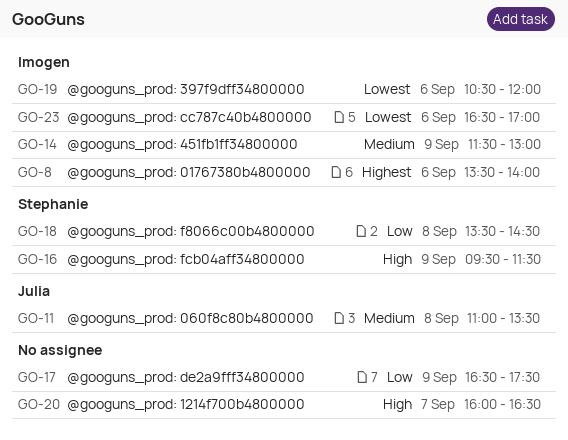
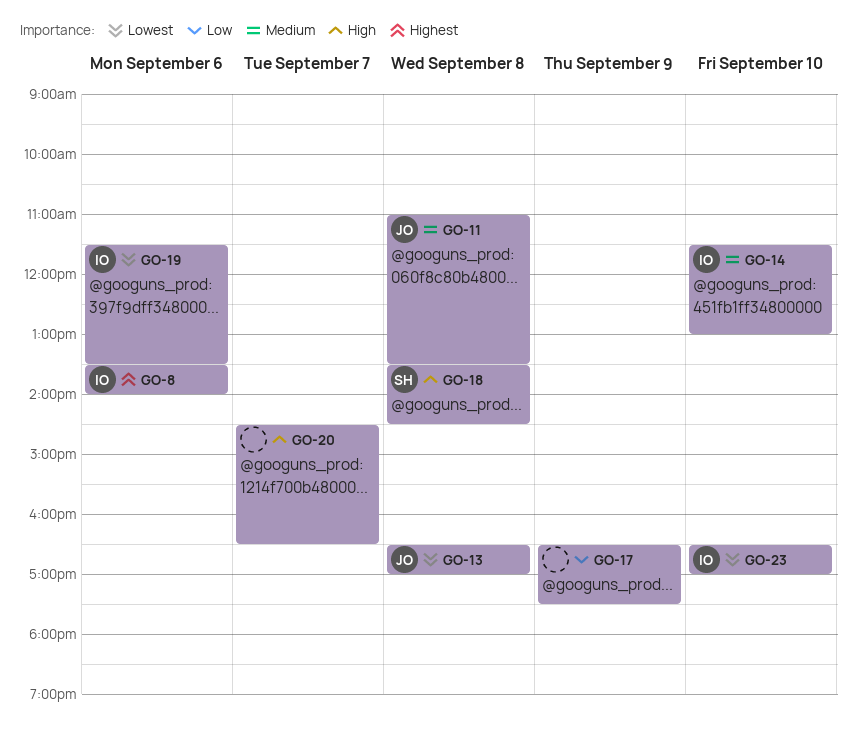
GO-13: none -> present
GO-14, day: Sep 9 -> Sep 10
GO-16: present -> none
GO-18, priority: Low -> High
GO-19, begins: 10:30 -> 11:30
GO-19, ends: 12:00 -> 13:30
GO-20, begins: 16:00 -> 14:30
GO-23, day: Sep 6 -> Sep 10

